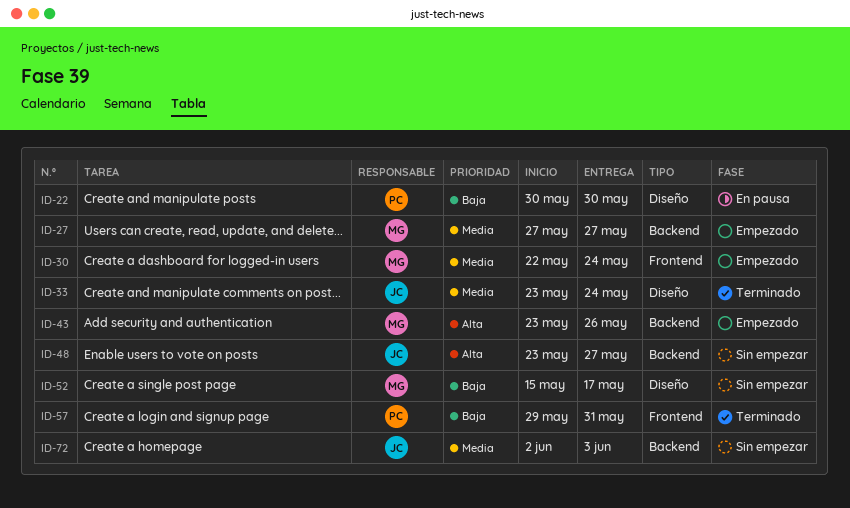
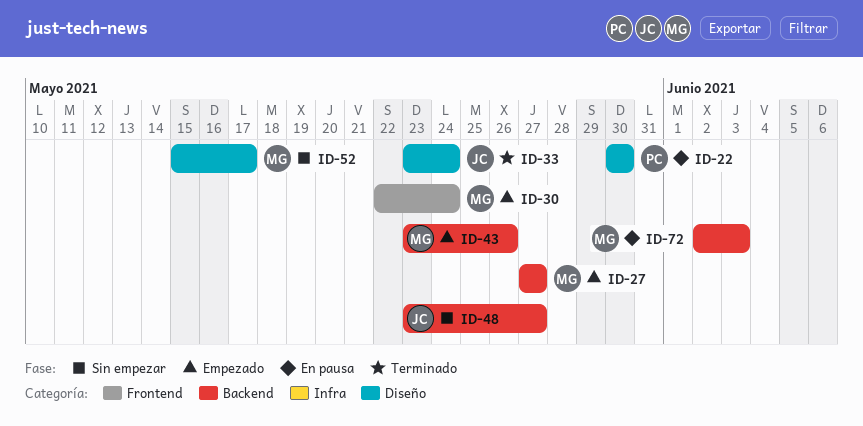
ID-57: present -> none
ID-72, status: Sin empezar -> En pausa
ID-72, owner: JC -> MG

